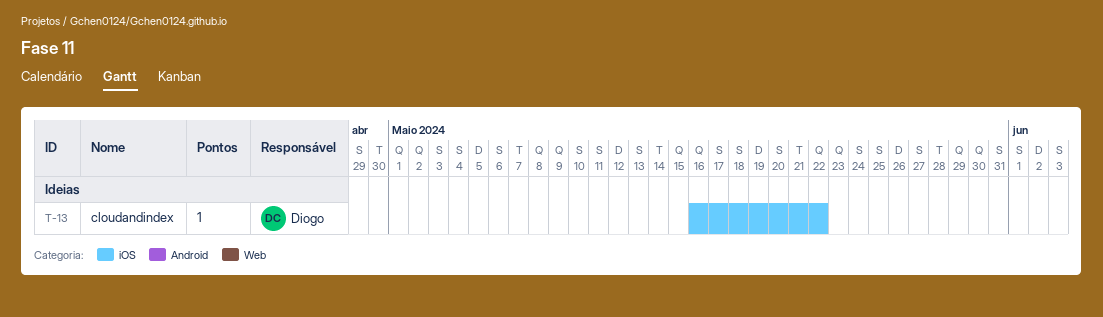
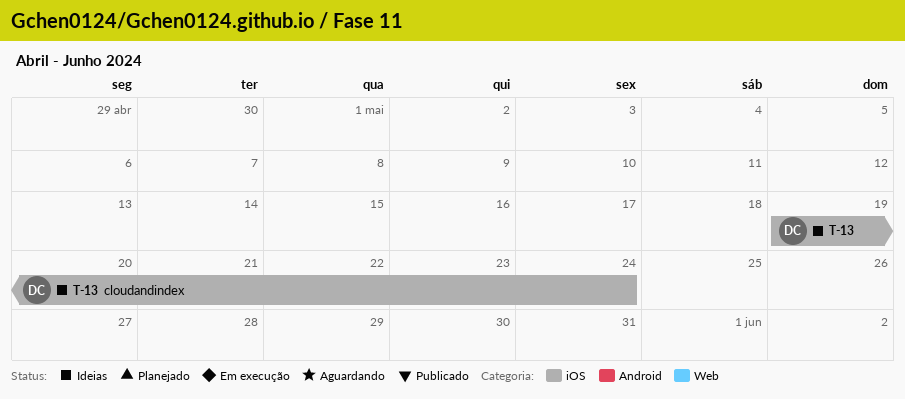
T-13, start: May 16 -> May 19
T-13, due: May 22 -> May 24

